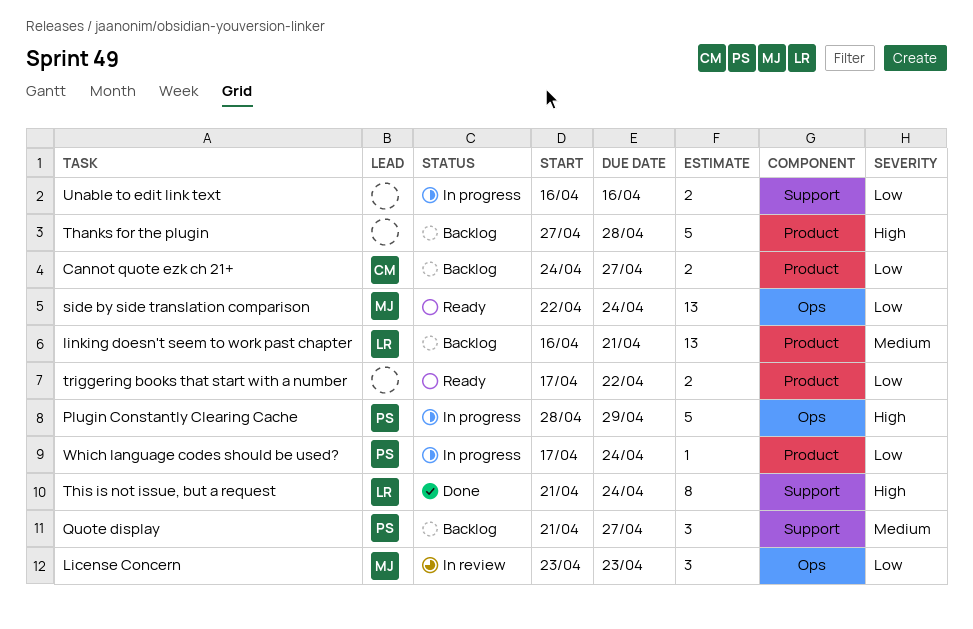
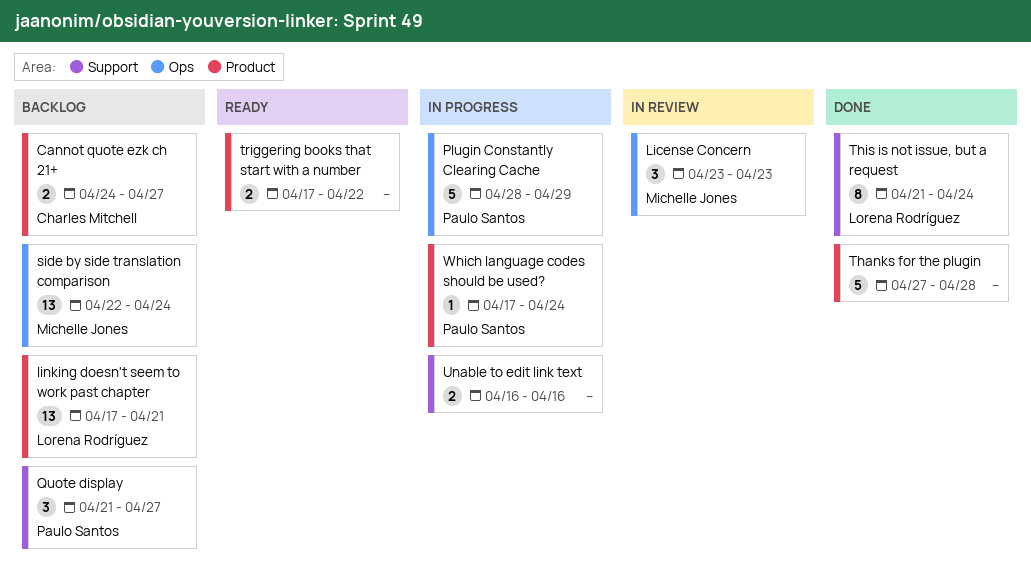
linking doesn't seem to work past chapter, start: Apr 16 -> Apr 17
side by side translation comparison, status: Ready -> Backlog
Thanks for the plugin, status: Backlog -> Done

